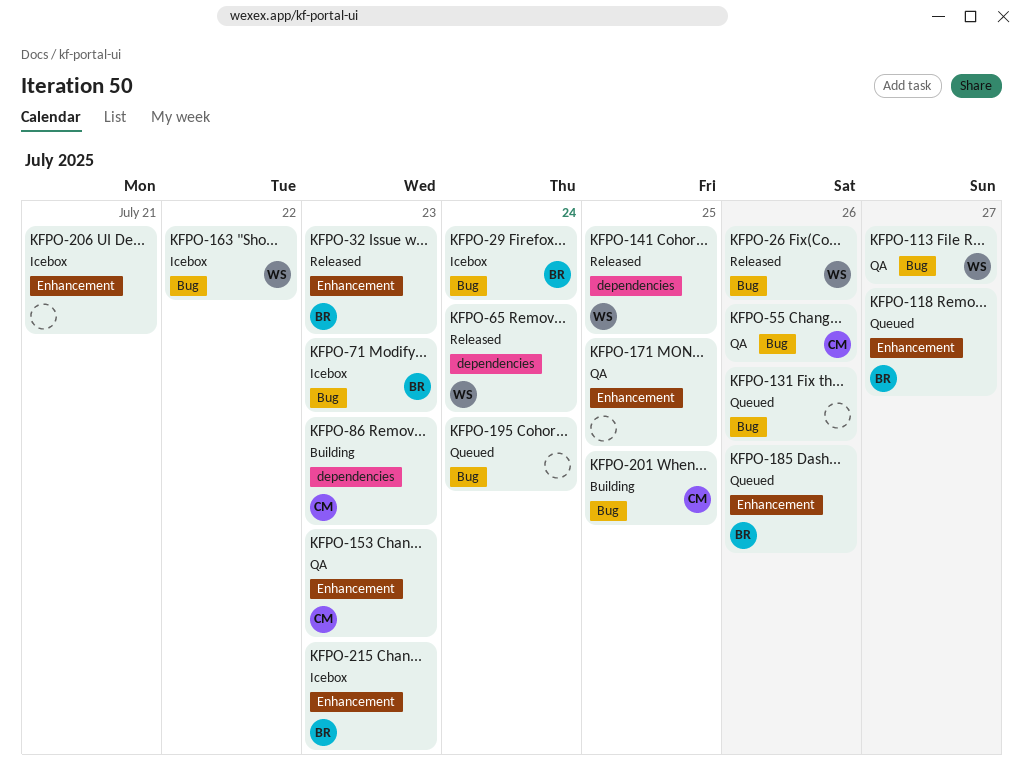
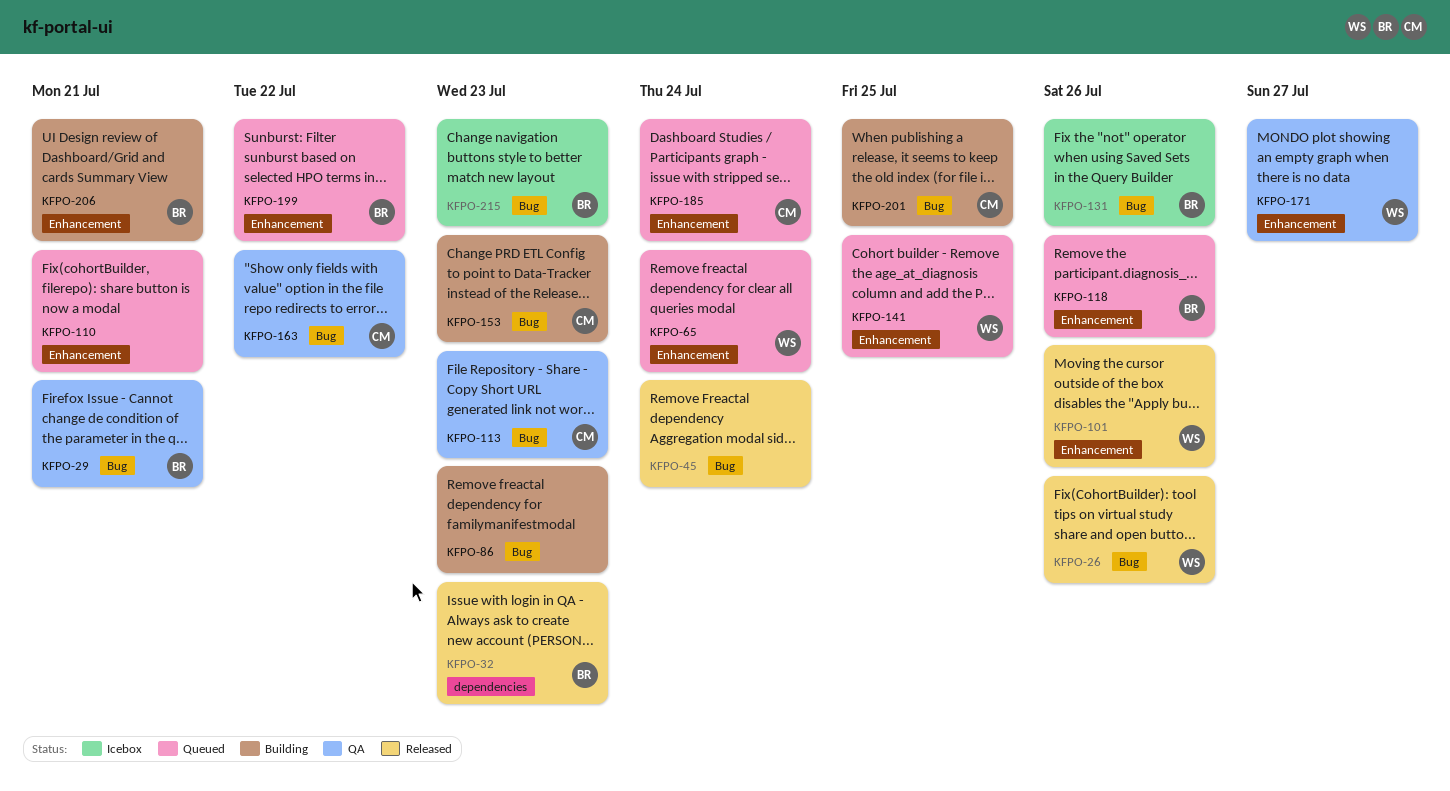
KFPO-29, status: Icebox -> QA
KFPO-29, due: Jul 24 -> Jul 21
KFPO-32, label: Enhancement -> dependencies
KFPO-45: none -> present
KFPO-55: present -> none
KFPO-65, status: Released -> Queued
KFPO-65, label: dependencies -> Enhancement
KFPO-71: present -> none
KFPO-86, owner: CM -> none
KFPO-86, label: dependencies -> Bug
KFPO-101: none -> present
KFPO-110: none -> present
KFPO-113, owner: WS -> CM
KFPO-113, due: Jul 27 -> Jul 23
KFPO-118, due: Jul 27 -> Jul 26
KFPO-131, status: Queued -> Icebox
KFPO-131, owner: none -> BR
KFPO-141, status: Released -> Queued
KFPO-141, label: dependencies -> Enhancement
KFPO-153, status: QA -> Building
KFPO-153, label: Enhancement -> Bug
KFPO-163, status: Icebox -> QA
KFPO-163, owner: WS -> CM
KFPO-171, owner: none -> WS
KFPO-171, due: Jul 25 -> Jul 27
KFPO-185, owner: BR -> CM
KFPO-185, due: Jul 26 -> Jul 24
KFPO-195: present -> none
KFPO-199: none -> present
KFPO-206, status: Icebox -> Building
KFPO-206, owner: none -> BR
KFPO-215, label: Enhancement -> Bug

